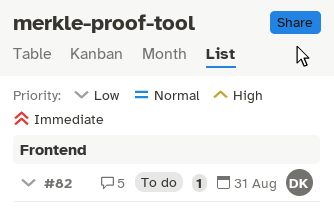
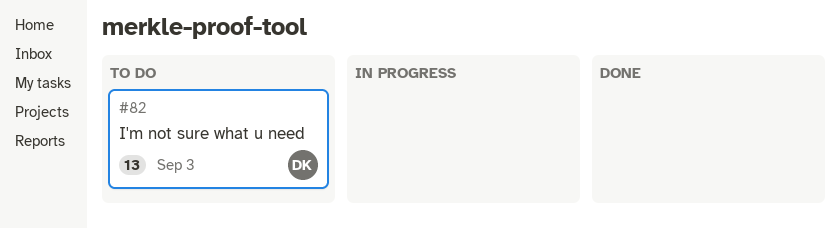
#82, estimate: 1 -> 13
#82, due: Aug 31 -> Sep 3

